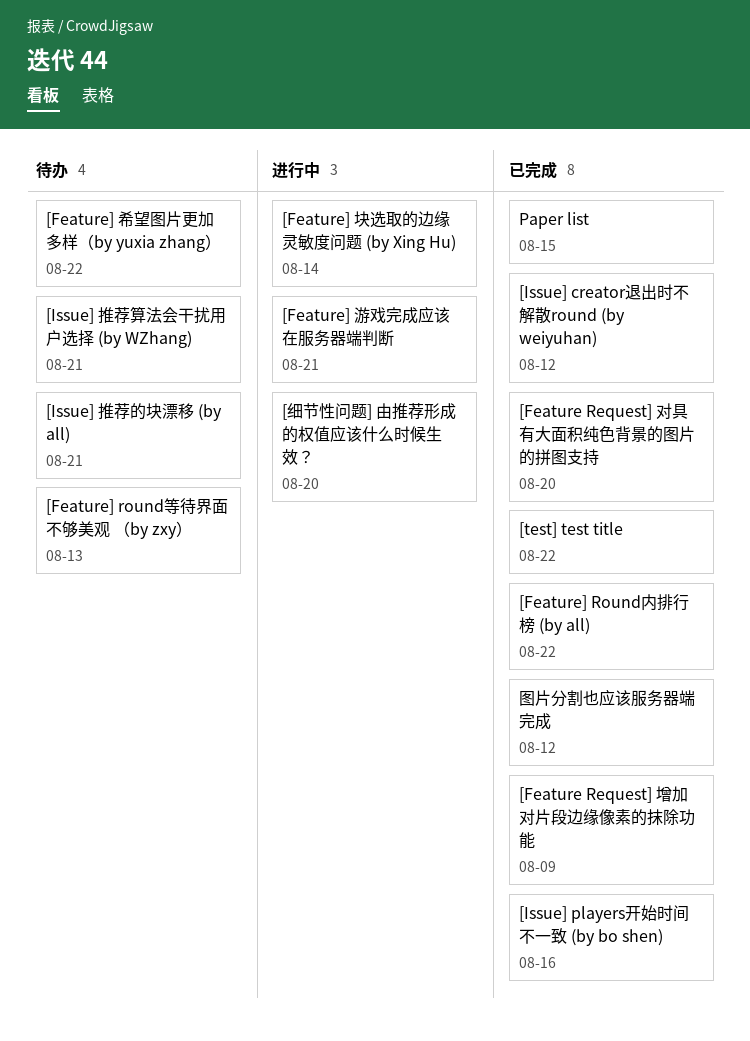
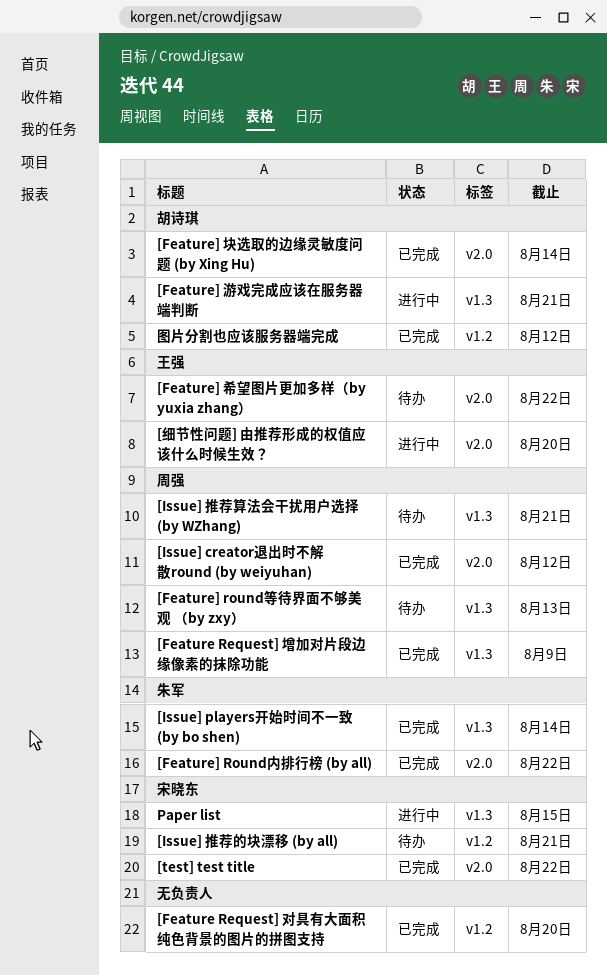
[Feature] 块选取的边缘灵敏度问题 (by Xing Hu), status: 进行中 -> 已完成
[Issue] players开始时间不一致 (by bo shen), due: Aug 16 -> Aug 14
Paper list, status: 已完成 -> 进行中

